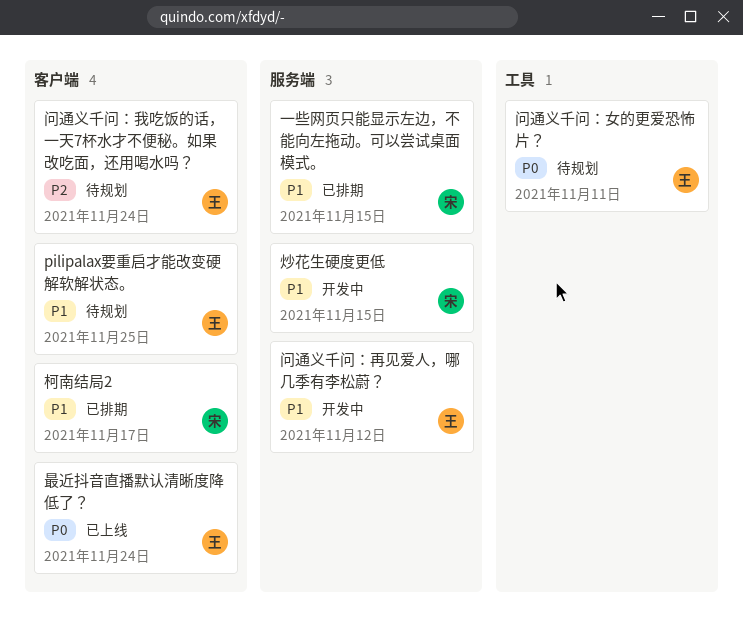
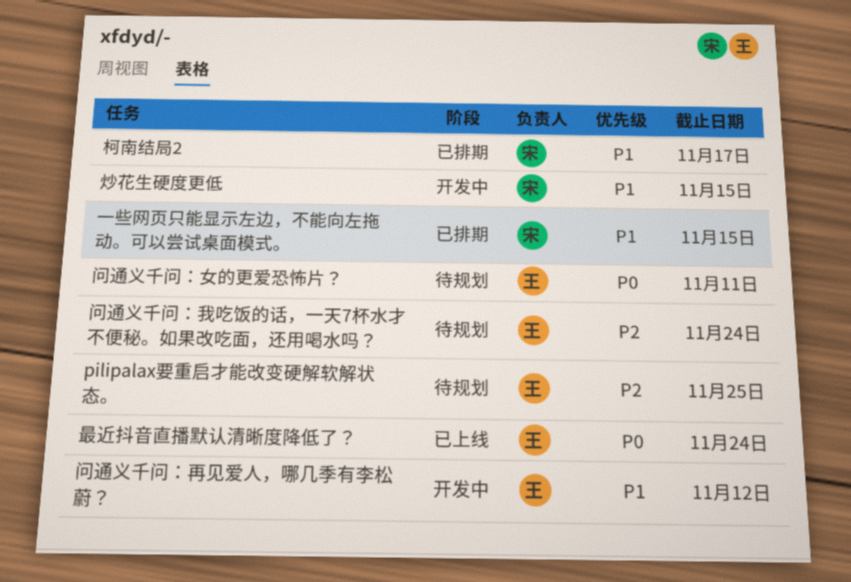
pilipalax要重启才能改变硬解软解状态。, priority: P1 -> P2

